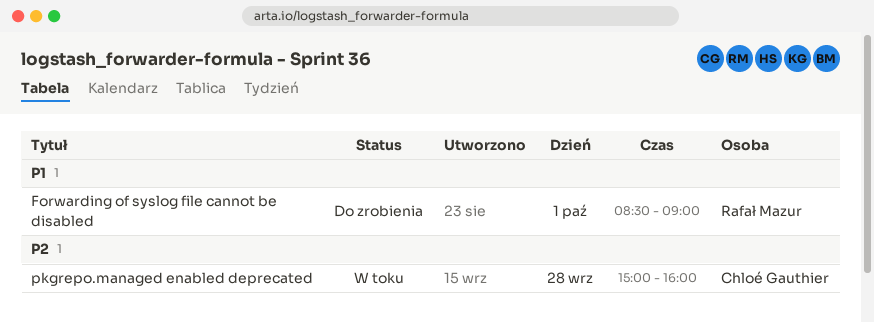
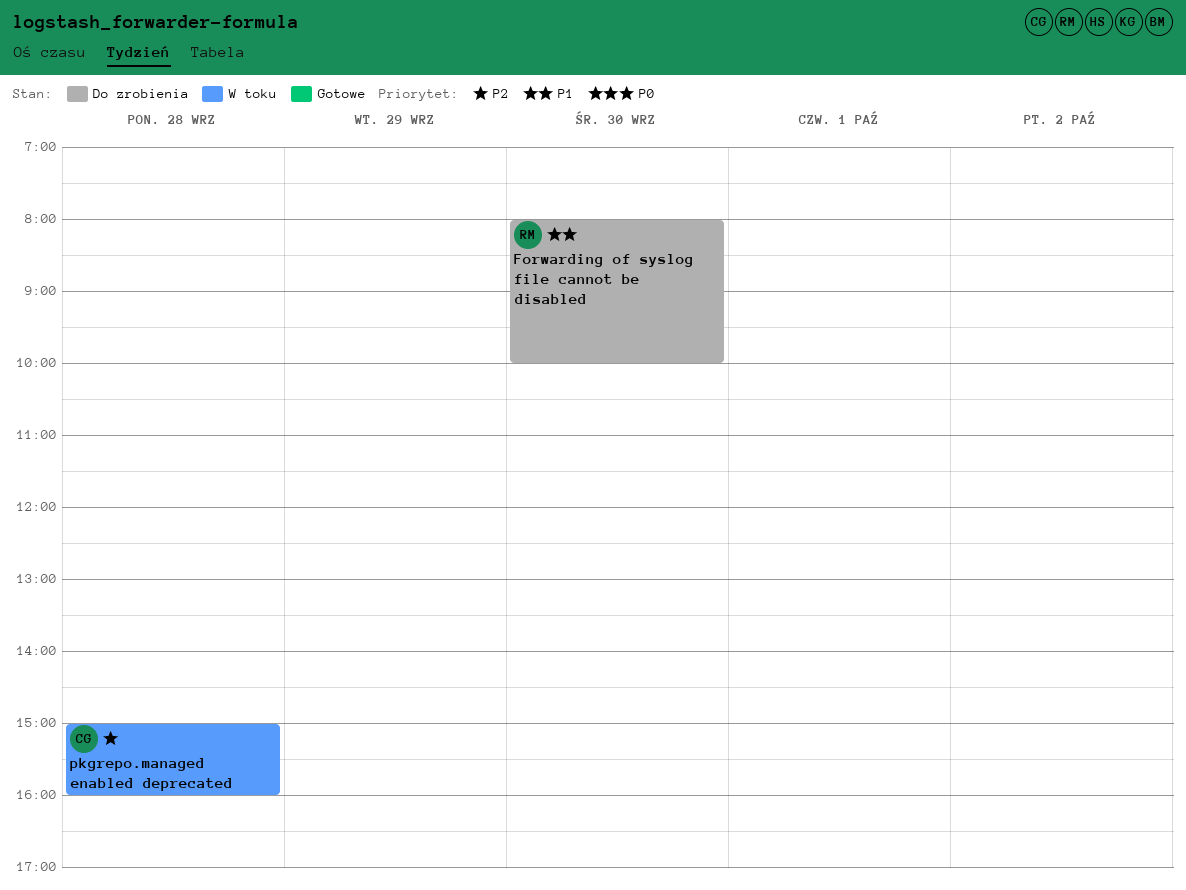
Forwarding of syslog file cannot be disabled, day: Oct 1 -> Sep 30
Forwarding of syslog file cannot be disabled, begins: 08:30 -> 08:00
Forwarding of syslog file cannot be disabled, ends: 09:00 -> 10:00

